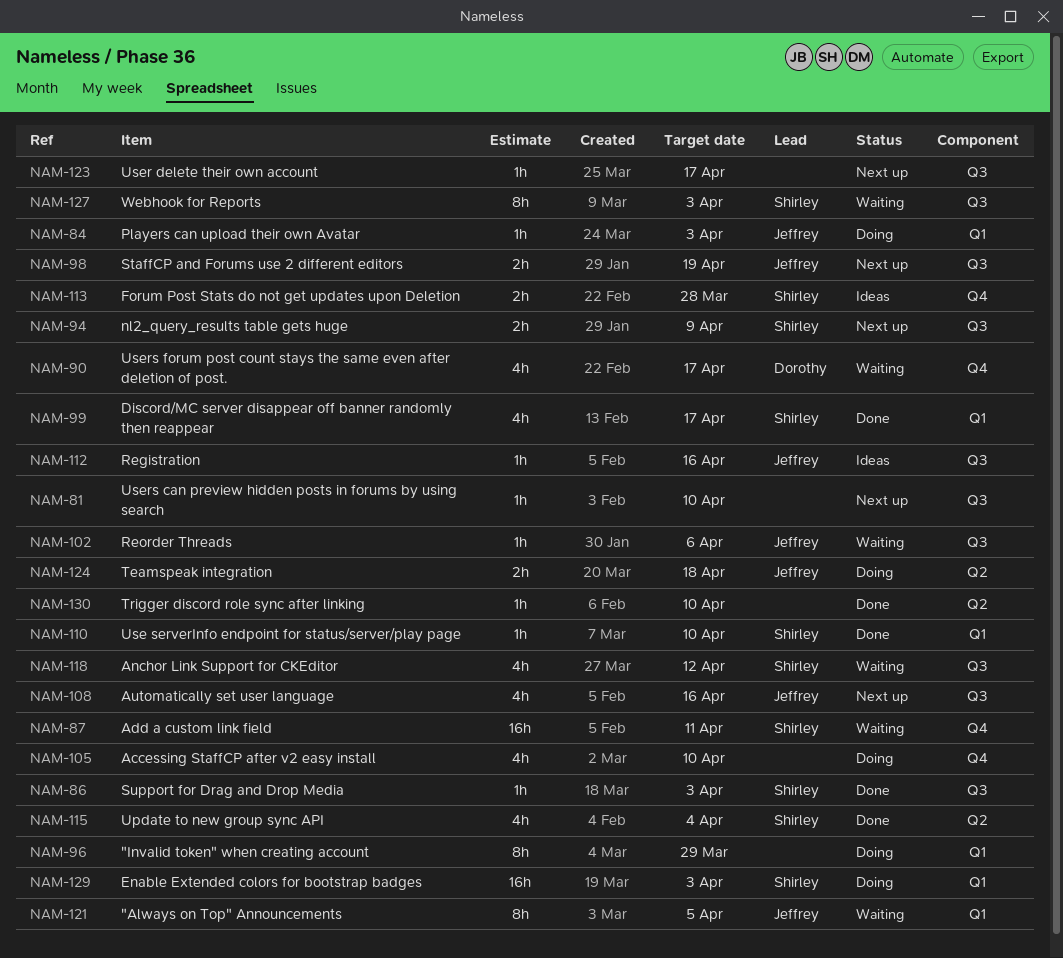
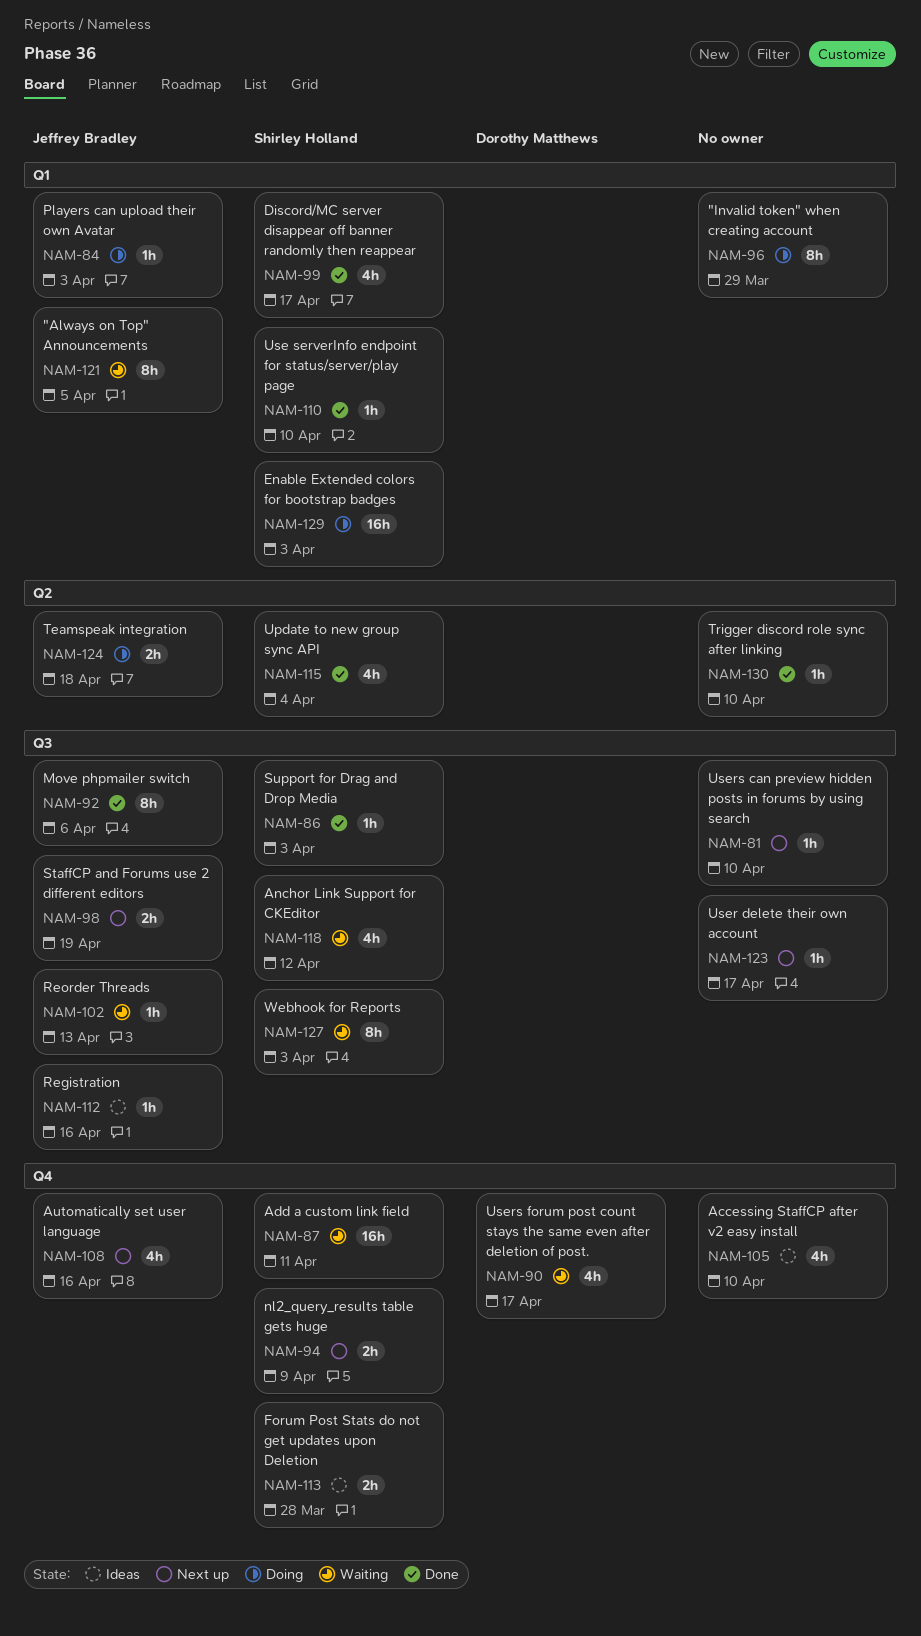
NAM-92: none -> present
NAM-94, label: Q3 -> Q4
NAM-102, due: Apr 6 -> Apr 13
NAM-105, status: Doing -> Ideas
NAM-108, label: Q3 -> Q4

